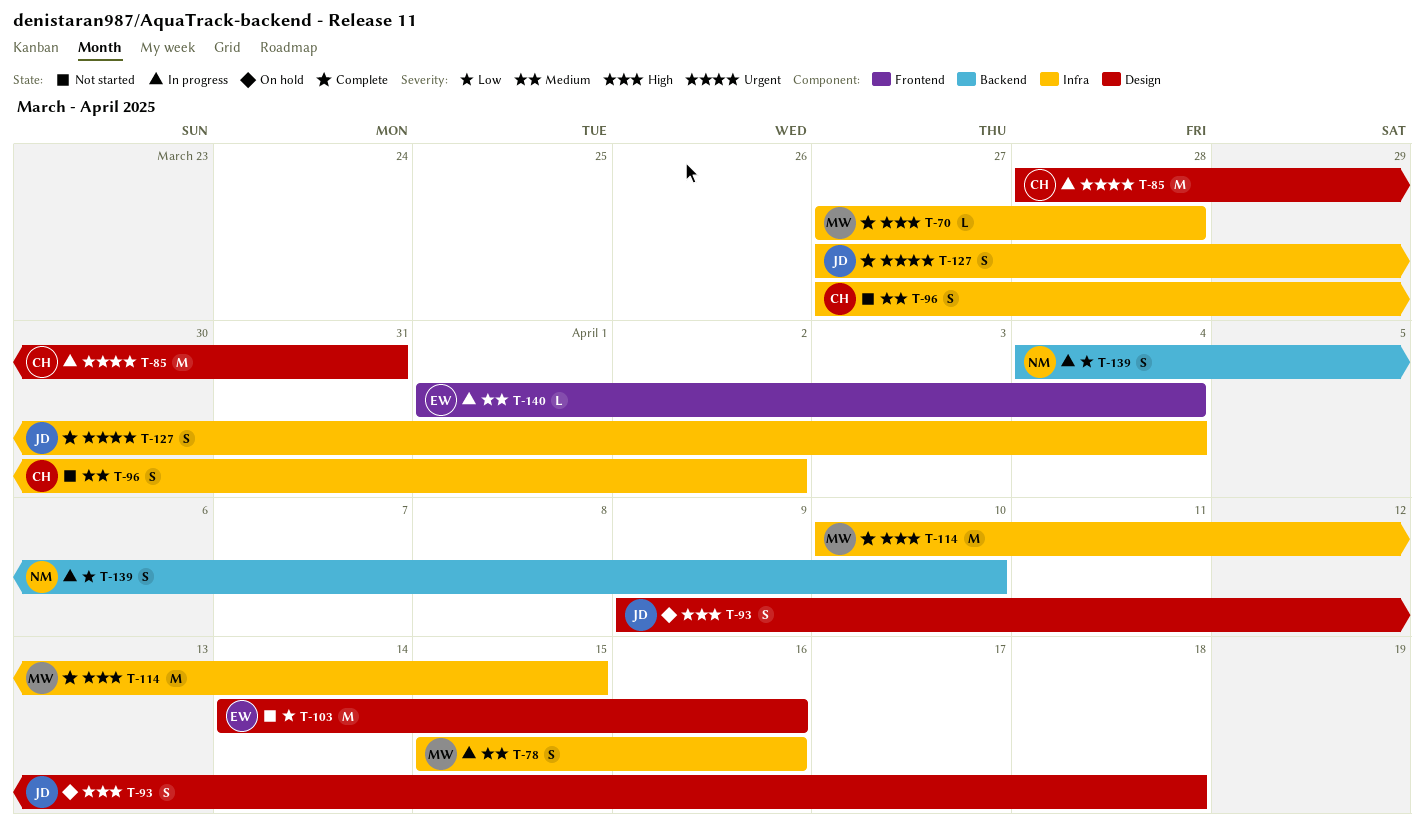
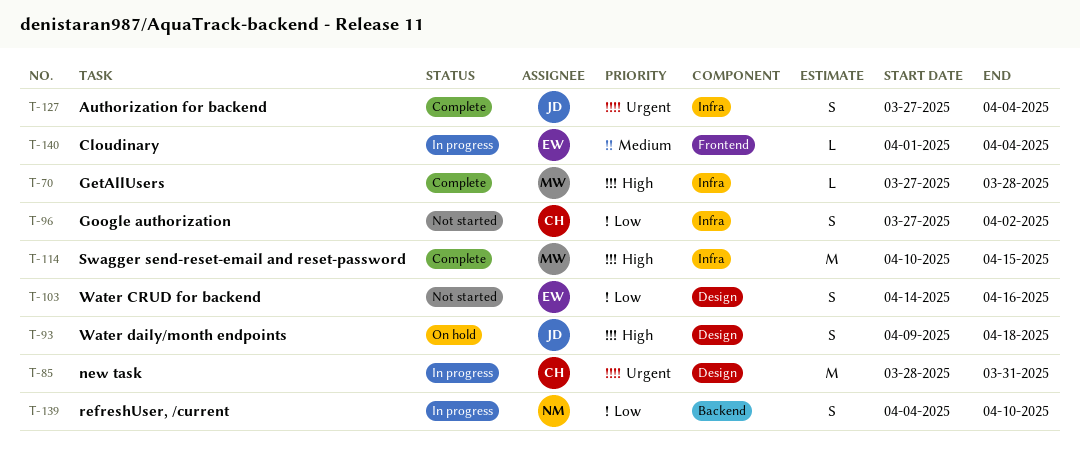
T-78: present -> none
T-96, priority: Medium -> Low
T-103, estimate: M -> S

